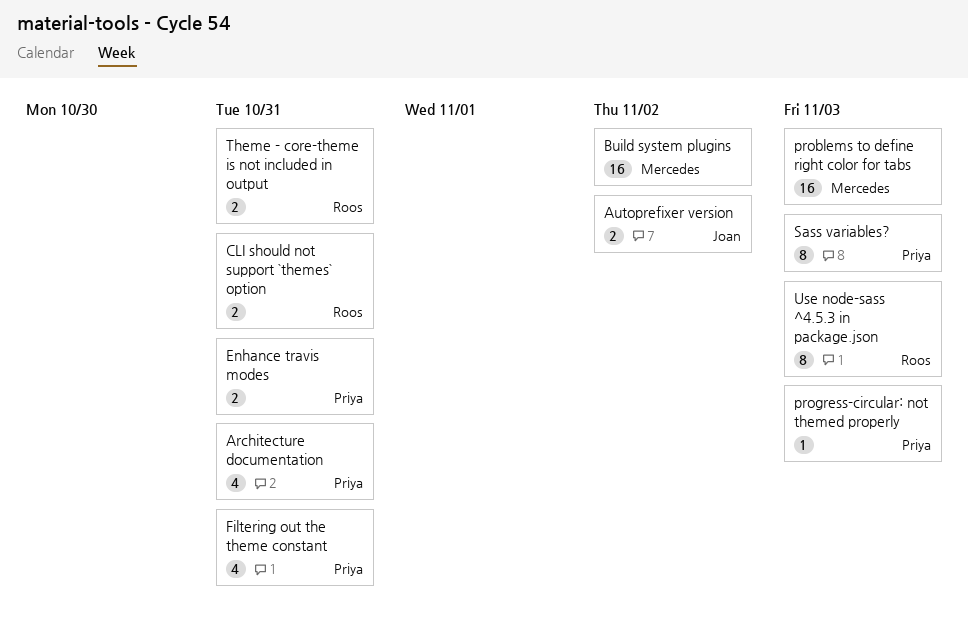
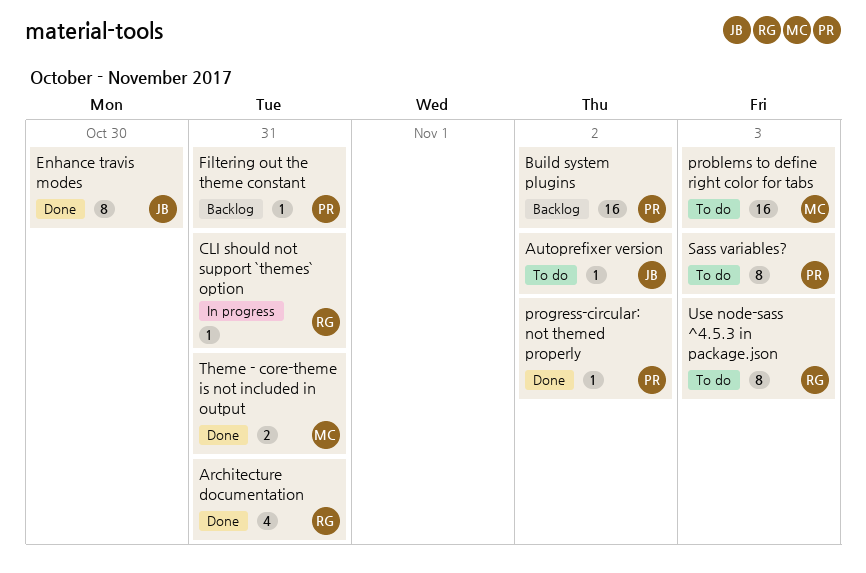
Architecture documentation, owner: Priya -> Roos
Autoprefixer version, estimate: 2 -> 1
Build system plugins, owner: Mercedes -> Priya
CLI should not support `themes` option, estimate: 2 -> 1
Enhance travis modes, owner: Priya -> Joan
Enhance travis modes, estimate: 2 -> 8
Enhance travis modes, due: Oct 31 -> Oct 30
Filtering out the theme constant, estimate: 4 -> 1
progress-circular: not themed properly, due: Nov 3 -> Nov 2
Theme - core-theme is not included in output, owner: Roos -> Mercedes

